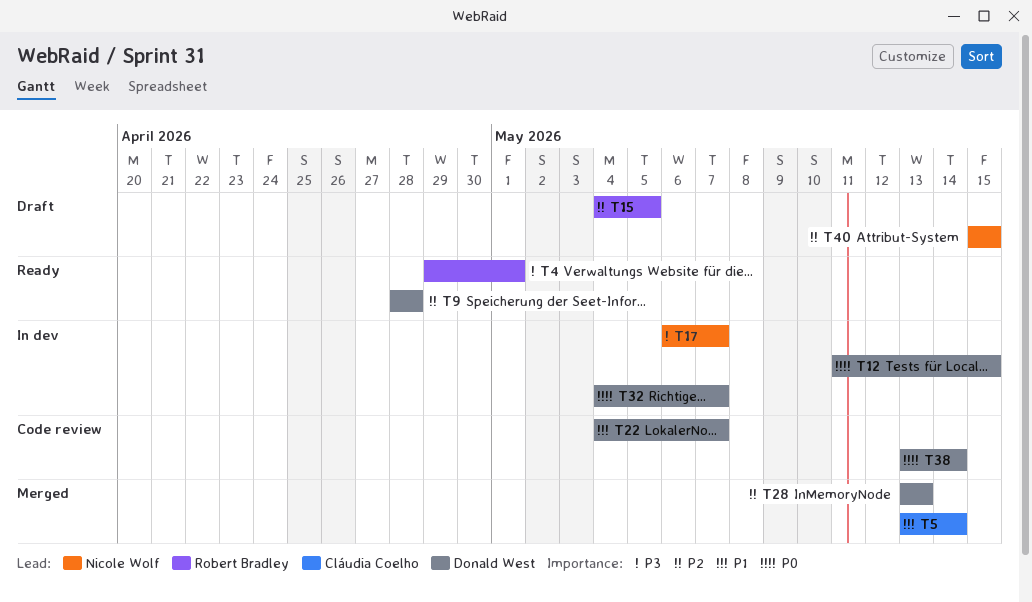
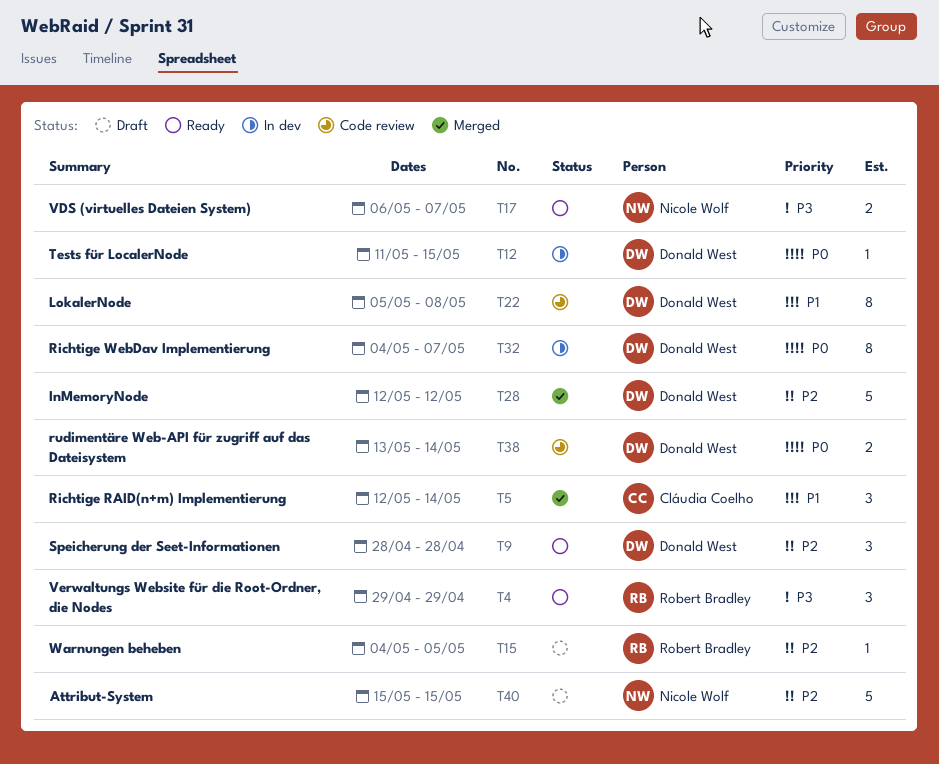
T4, due: May 1 -> Apr 29
T5, start: May 13 -> May 12
T17, status: In dev -> Ready
T22, start: May 4 -> May 5
T22, due: May 7 -> May 8
T28, start: May 13 -> May 12
T28, due: May 13 -> May 12

